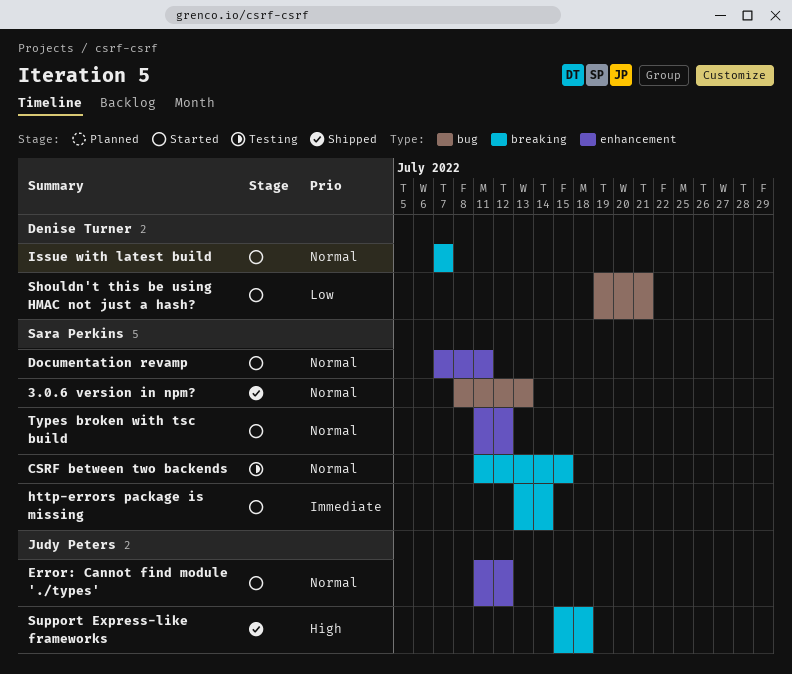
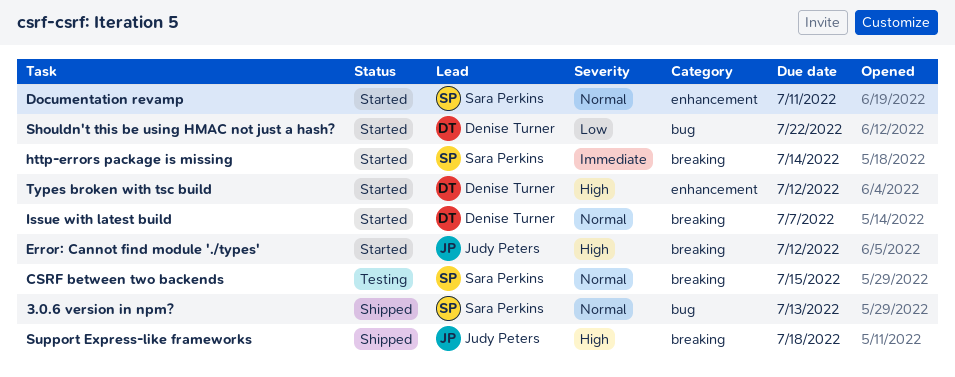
Error: Cannot find module './types', priority: Normal -> High
Error: Cannot find module './types', label: enhancement -> breaking
Shouldn't this be using HMAC not just a hash?, due: Jul 21 -> Jul 22
Types broken with tsc build, owner: Sara Perkins -> Denise Turner
Types broken with tsc build, priority: Normal -> High

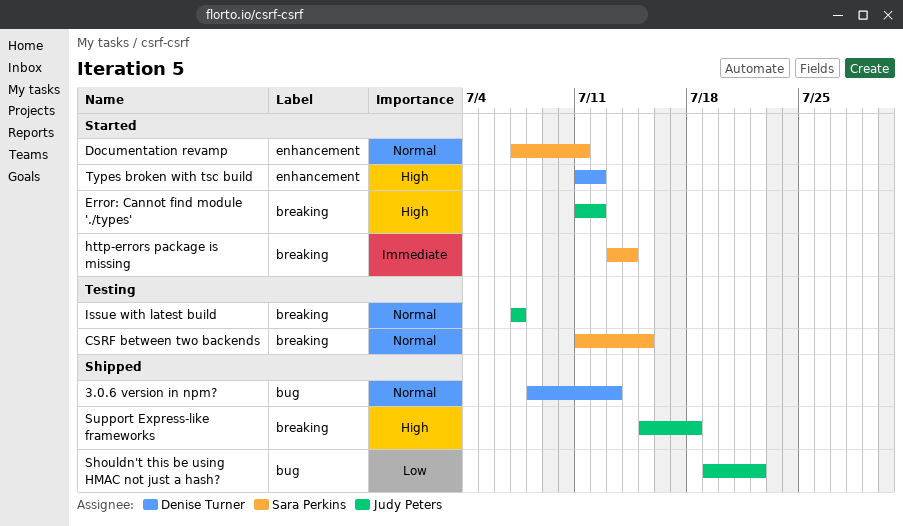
3.0.6 version in npm?, owner: Sara Perkins -> Denise Turner
Issue with latest build, status: Started -> Testing
Issue with latest build, owner: Denise Turner -> Judy Peters
Shouldn't this be using HMAC not just a hash?, status: Started -> Shipped
Shouldn't this be using HMAC not just a hash?, owner: Denise Turner -> Judy Peters

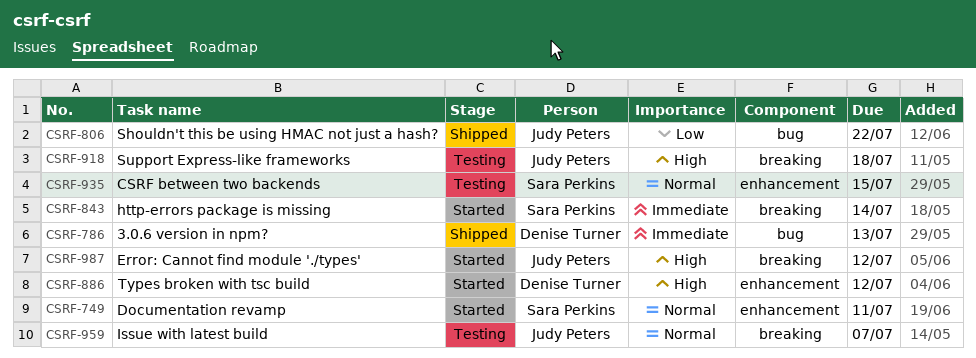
3.0.6 version in npm?, priority: Normal -> Immediate
CSRF between two backends, label: breaking -> enhancement
Support Express-like frameworks, status: Shipped -> Testing

